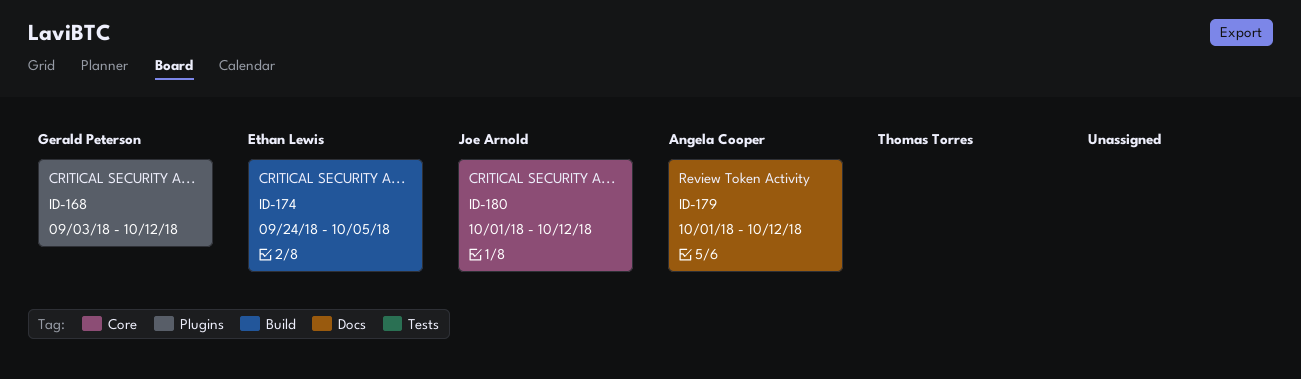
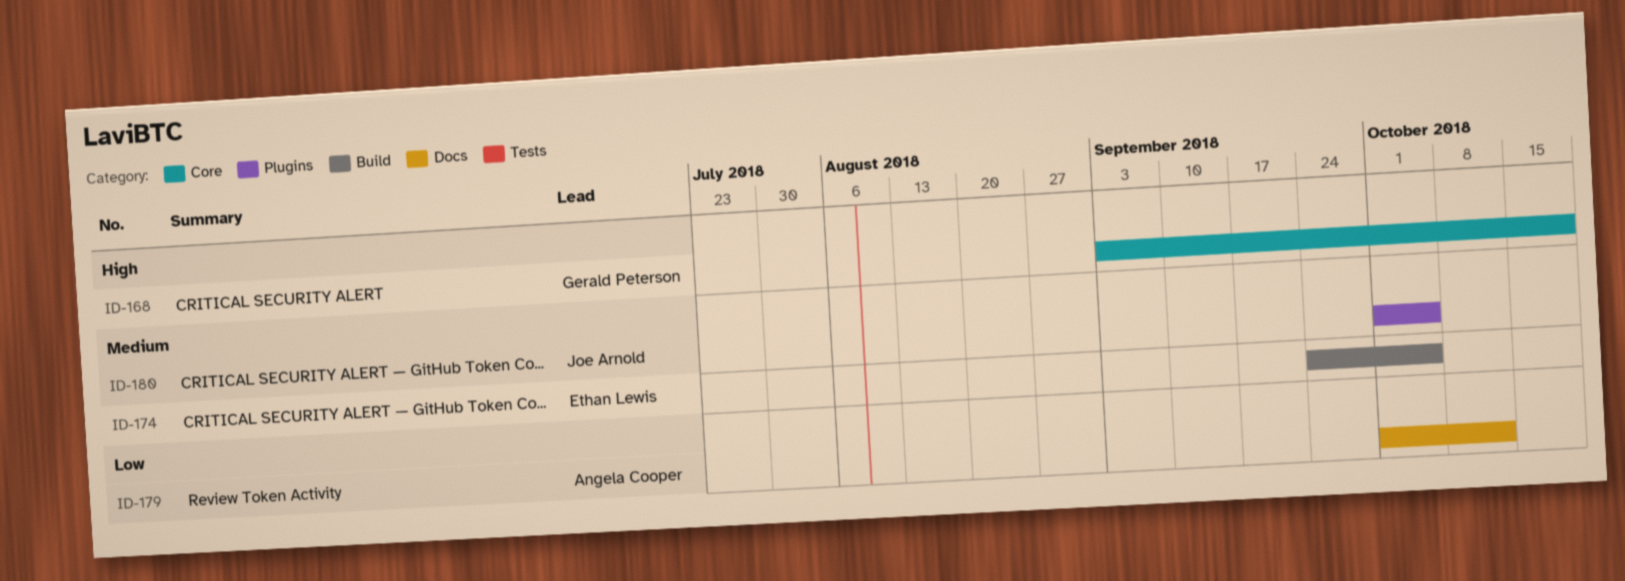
ID-168, label: Plugins -> Core
ID-168, due: Oct 12 -> Oct 19
ID-180, label: Core -> Plugins
ID-180, due: Oct 12 -> Oct 5

